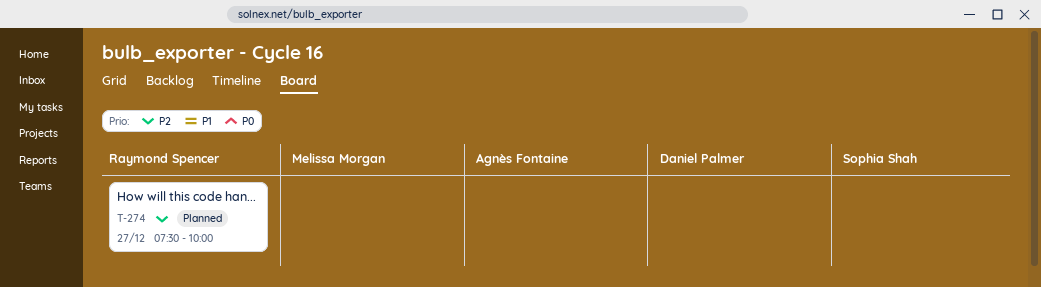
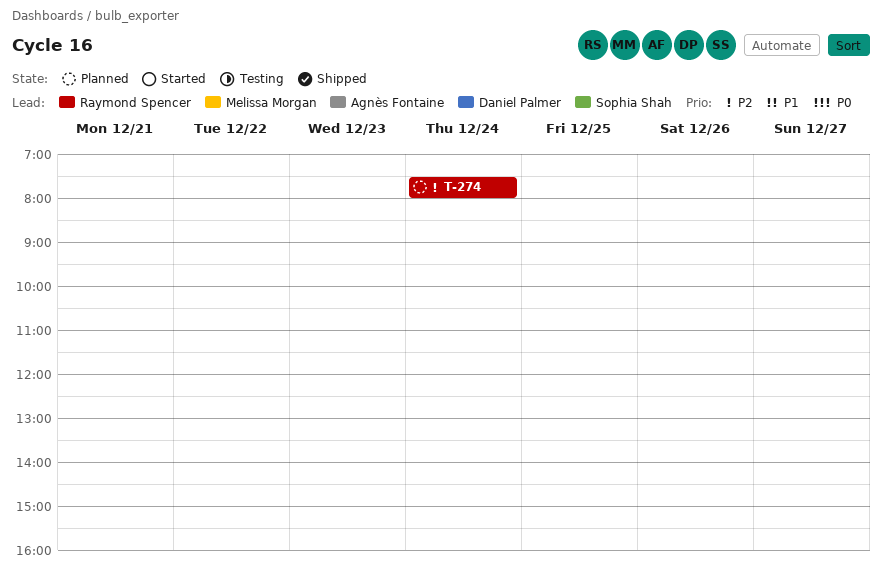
T-274, day: Dec 27 -> Dec 24
T-274, ends: 10:00 -> 08:00

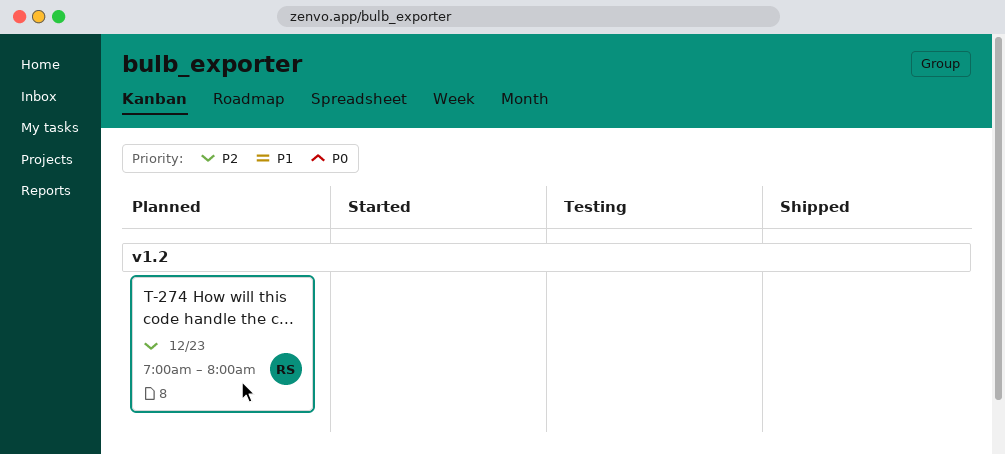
T-274, day: Dec 24 -> Dec 23
T-274, begins: 07:30 -> 07:00

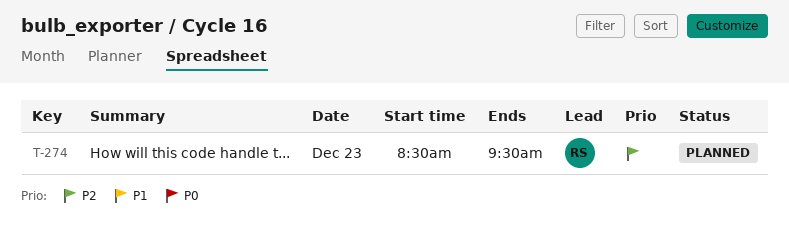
T-274, begins: 07:00 -> 08:30
T-274, ends: 08:00 -> 09:30

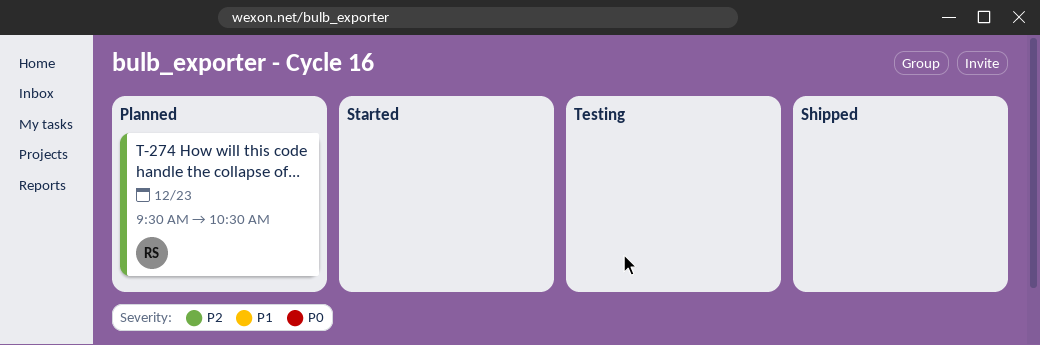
T-274, begins: 08:30 -> 09:30
T-274, ends: 09:30 -> 10:30

